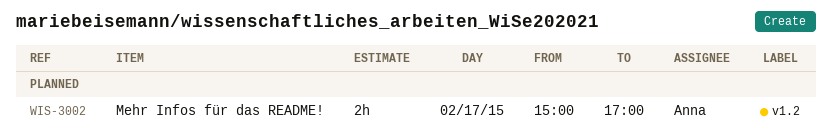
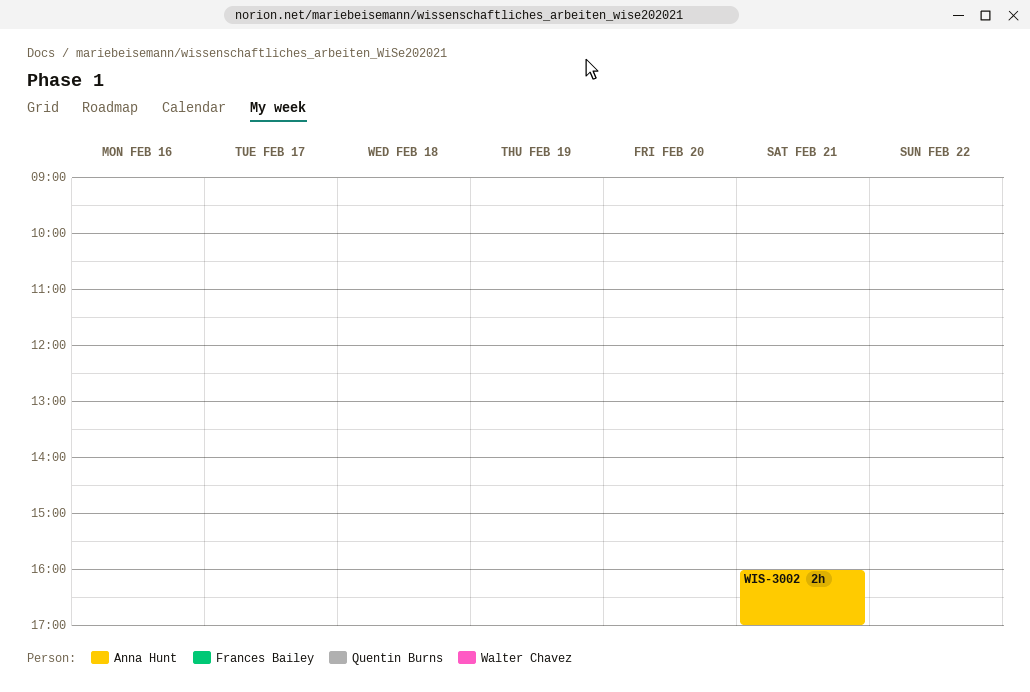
WIS-3002, day: Feb 17 -> Feb 21
WIS-3002, begins: 15:00 -> 16:00

